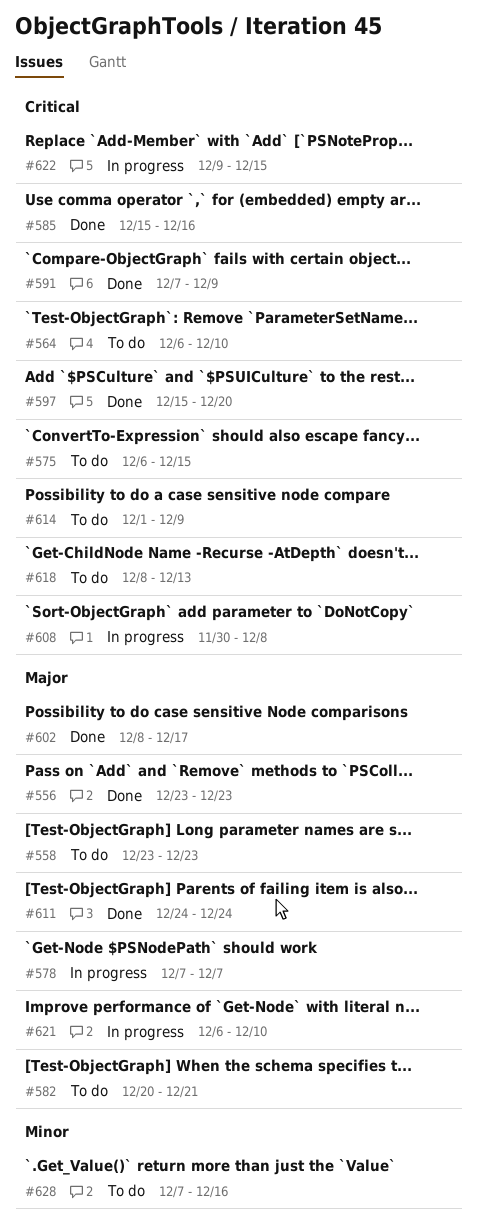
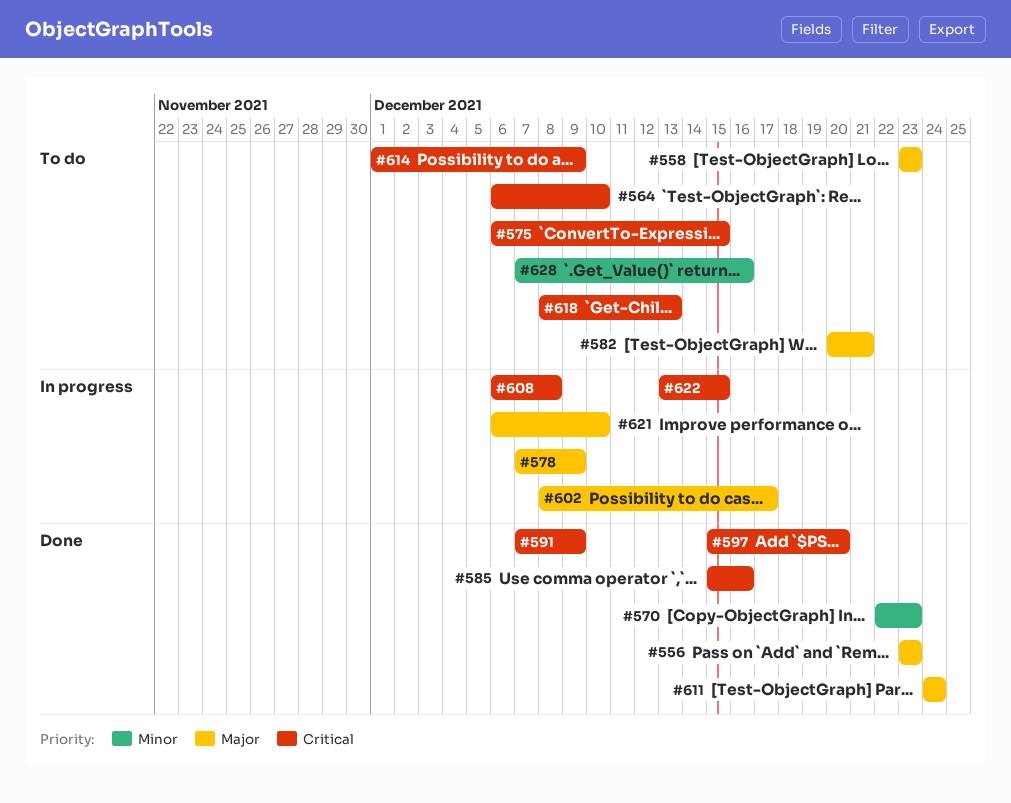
#570: none -> present
#578, due: Dec 7 -> Dec 9
#602, status: Done -> In progress
#608, start: Nov 30 -> Dec 6
#622, start: Dec 9 -> Dec 13

